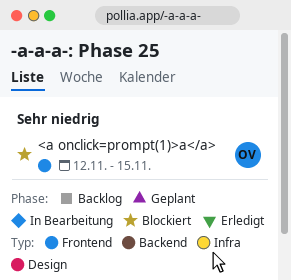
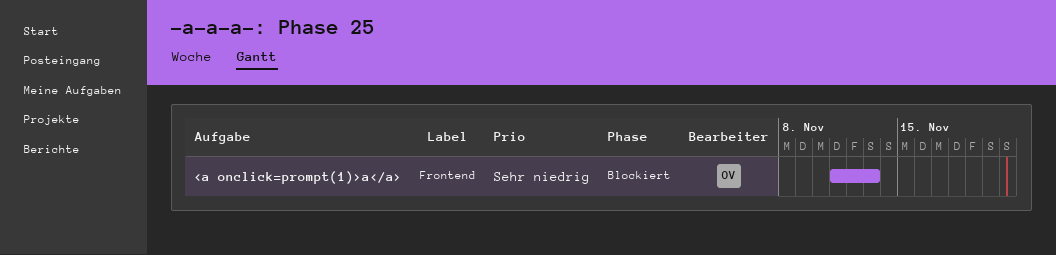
<a onclick=prompt(1)>a</a>, start: Nov 12 -> Nov 11
<a onclick=prompt(1)>a</a>, due: Nov 15 -> Nov 13

